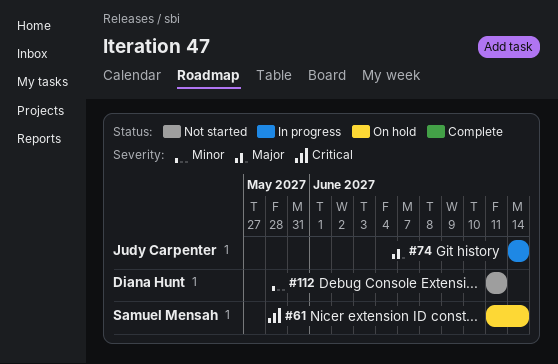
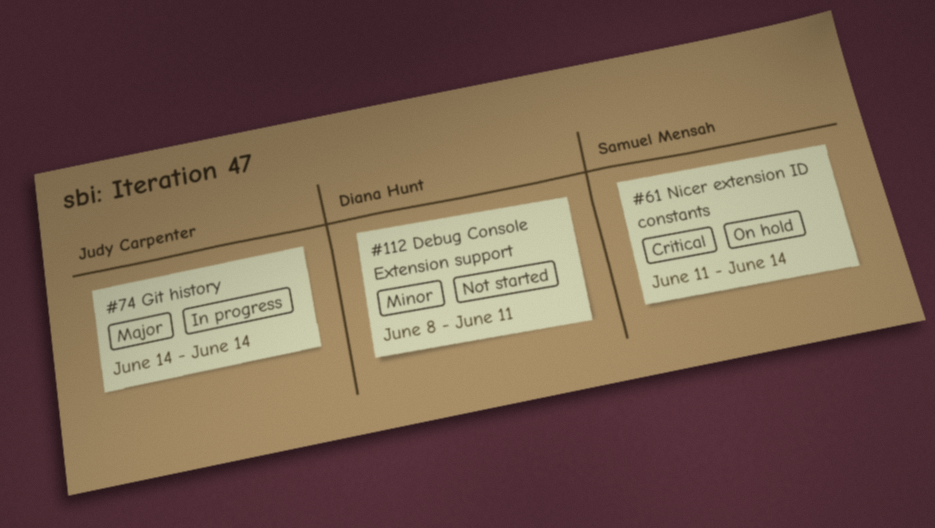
#112, start: Jun 11 -> Jun 8

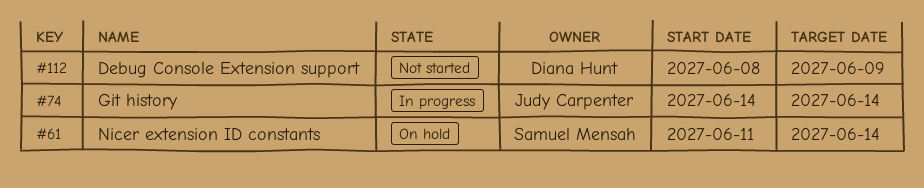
#112, due: Jun 11 -> Jun 9

